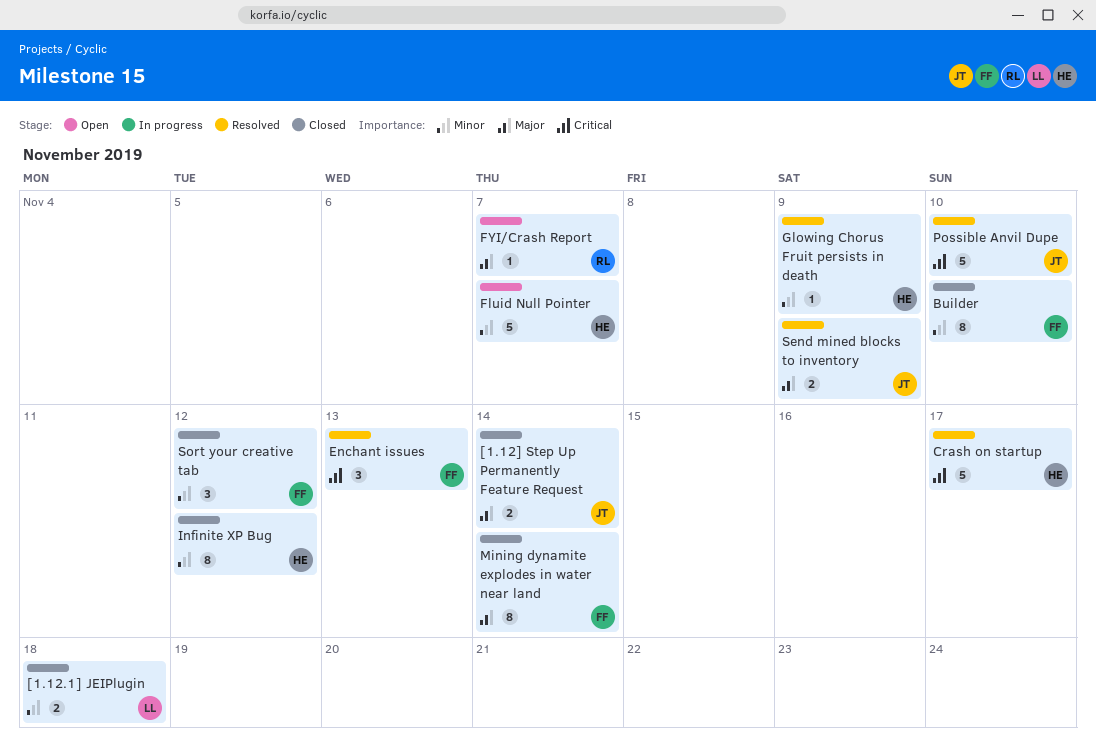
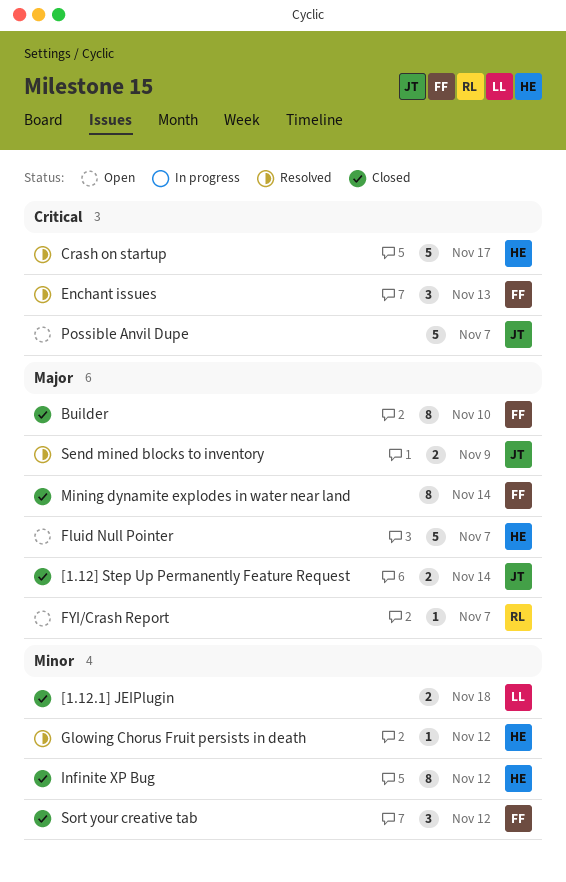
Builder, priority: Minor -> Major
Fluid Null Pointer, priority: Minor -> Major
Glowing Chorus Fruit persists in death, due: Nov 9 -> Nov 12
Possible Anvil Dupe, status: Resolved -> Open
Possible Anvil Dupe, due: Nov 10 -> Nov 7

